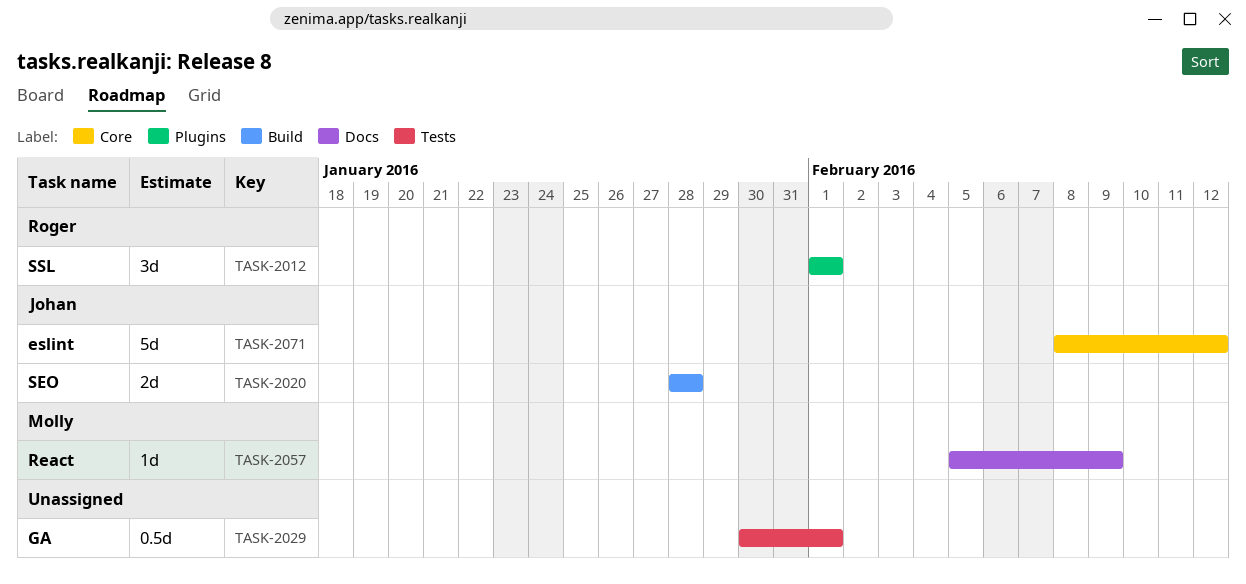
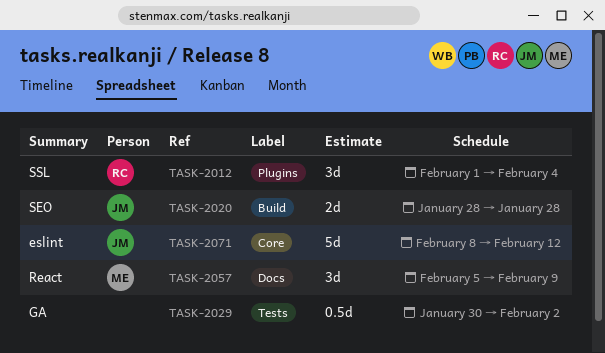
TASK-2012, due: Feb 1 -> Feb 4
TASK-2029, due: Feb 1 -> Feb 2
TASK-2057, estimate: 1d -> 3d

